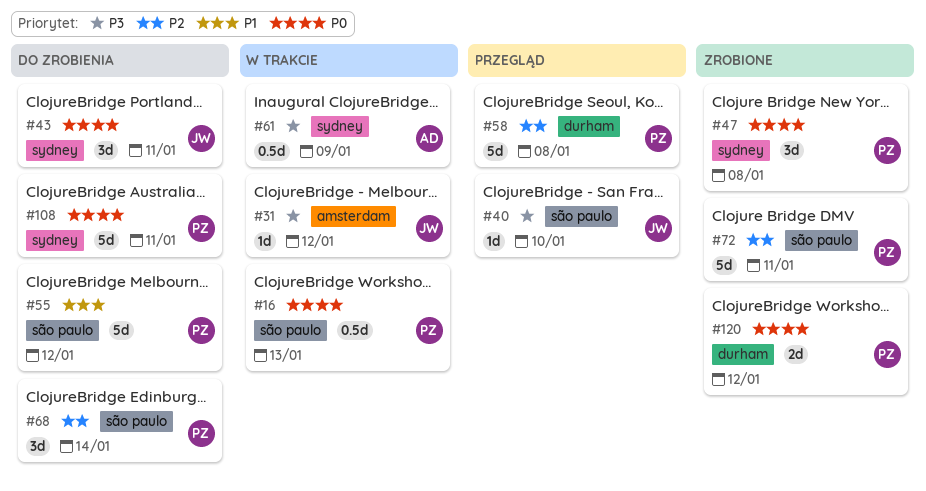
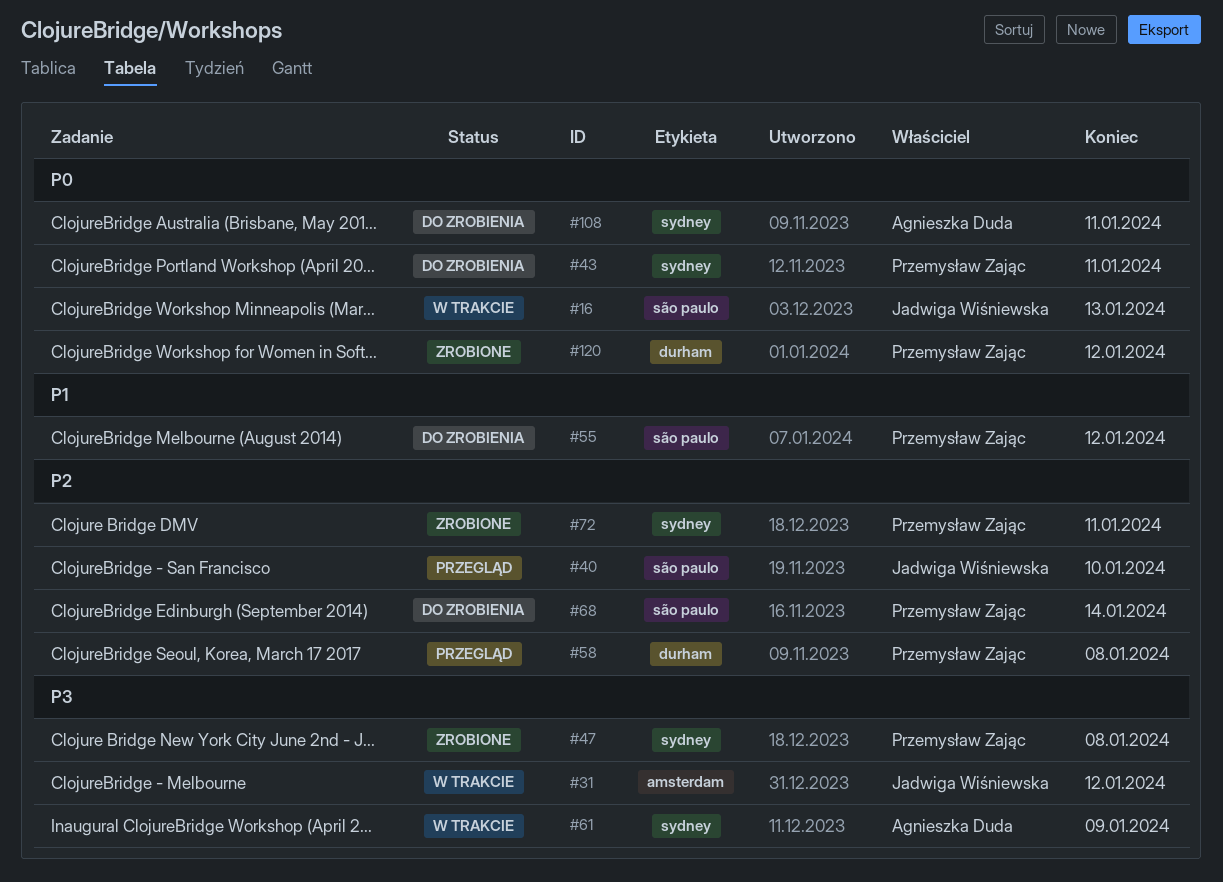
#16, owner: Przemysław Zając -> Jadwiga Wiśniewska
#40, priority: P3 -> P2
#43, owner: Jadwiga Wiśniewska -> Przemysław Zając
#47, priority: P0 -> P3
#72, label: são paulo -> sydney
#108, owner: Przemysław Zając -> Agnieszka Duda

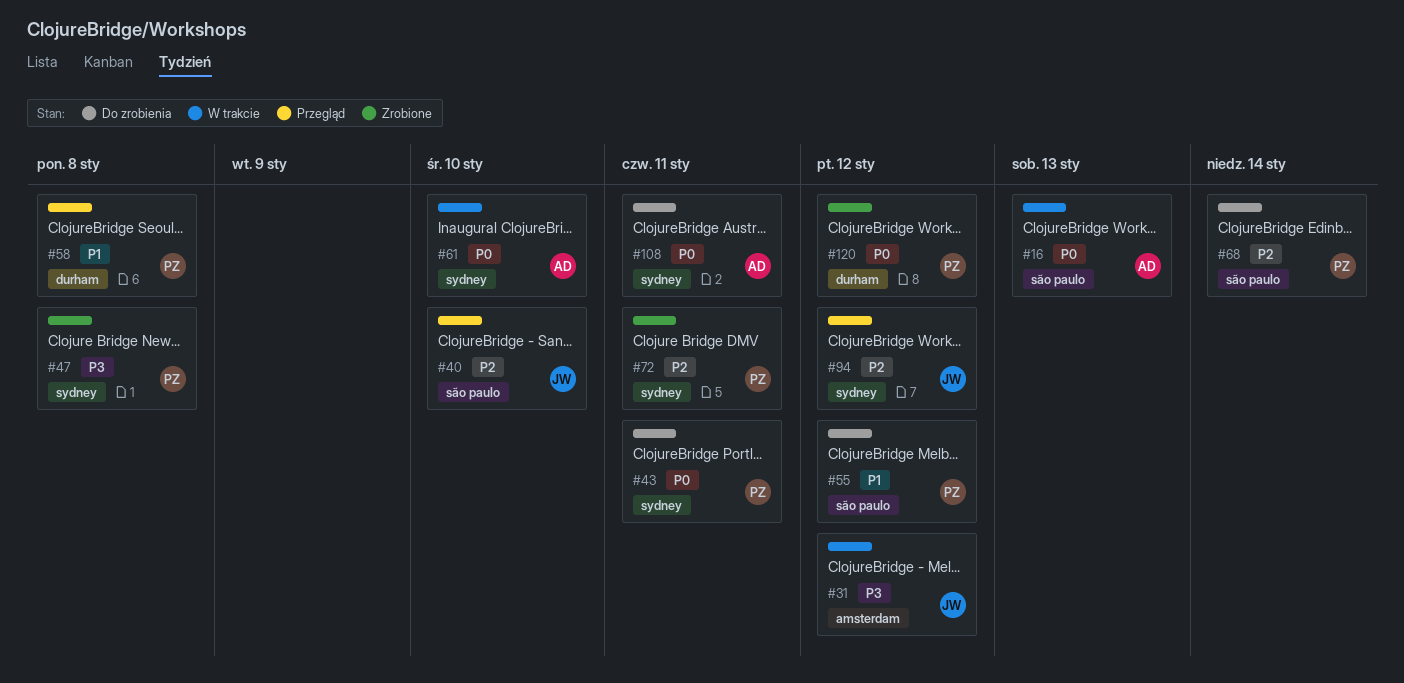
#16, owner: Jadwiga Wiśniewska -> Agnieszka Duda
#58, priority: P2 -> P1
#61, priority: P3 -> P0
#61, due: Jan 9 -> Jan 10
#94: none -> present

